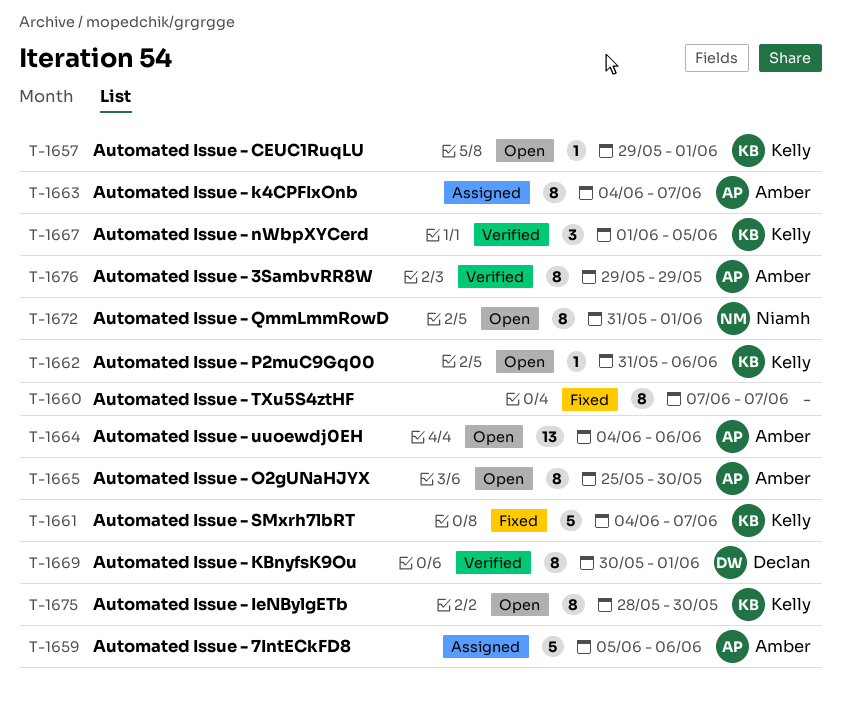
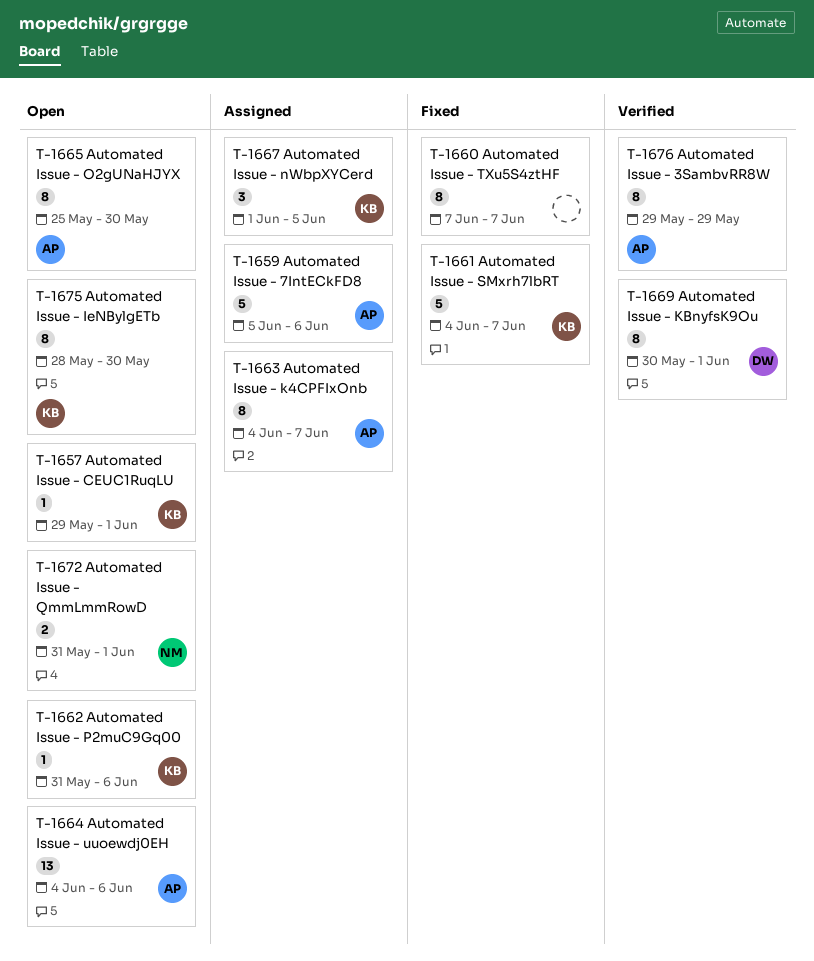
T-1667, status: Verified -> Assigned
T-1672, estimate: 8 -> 2

